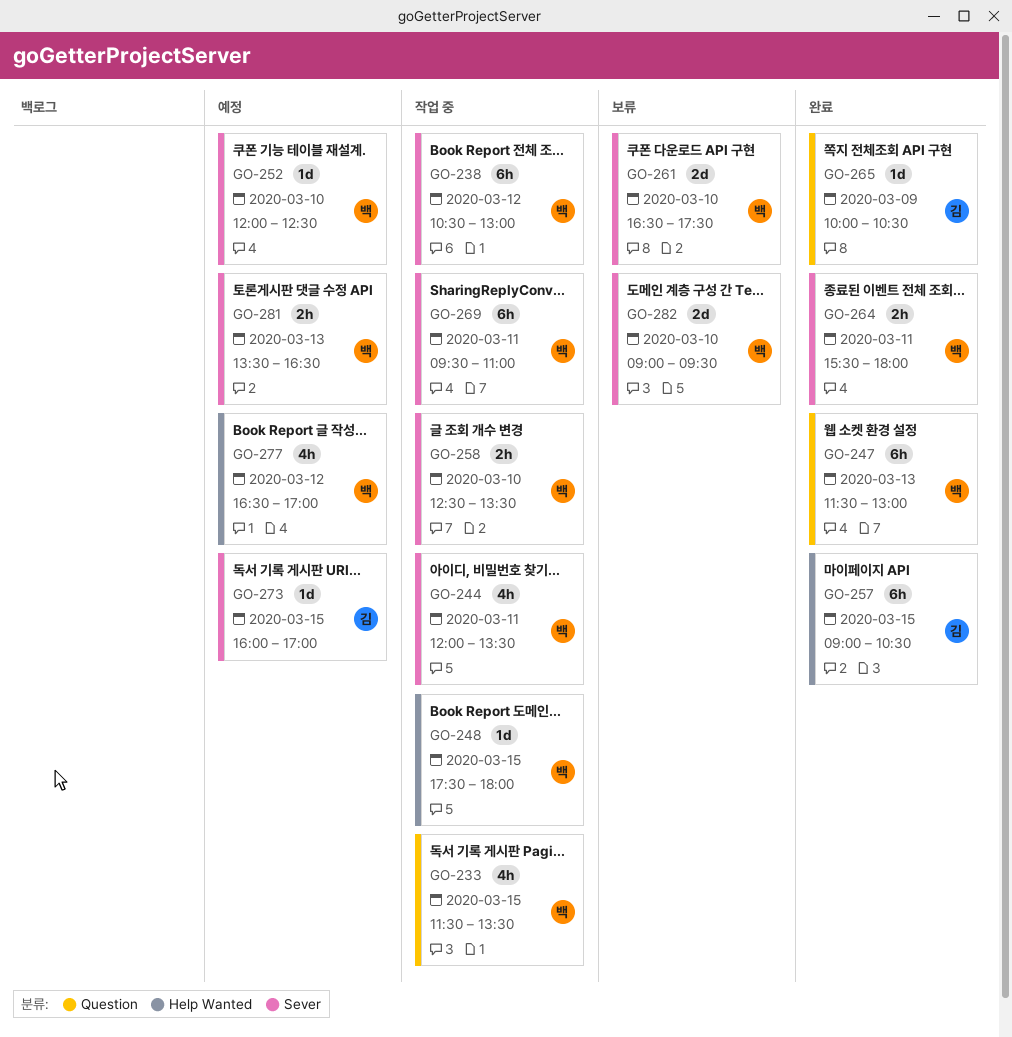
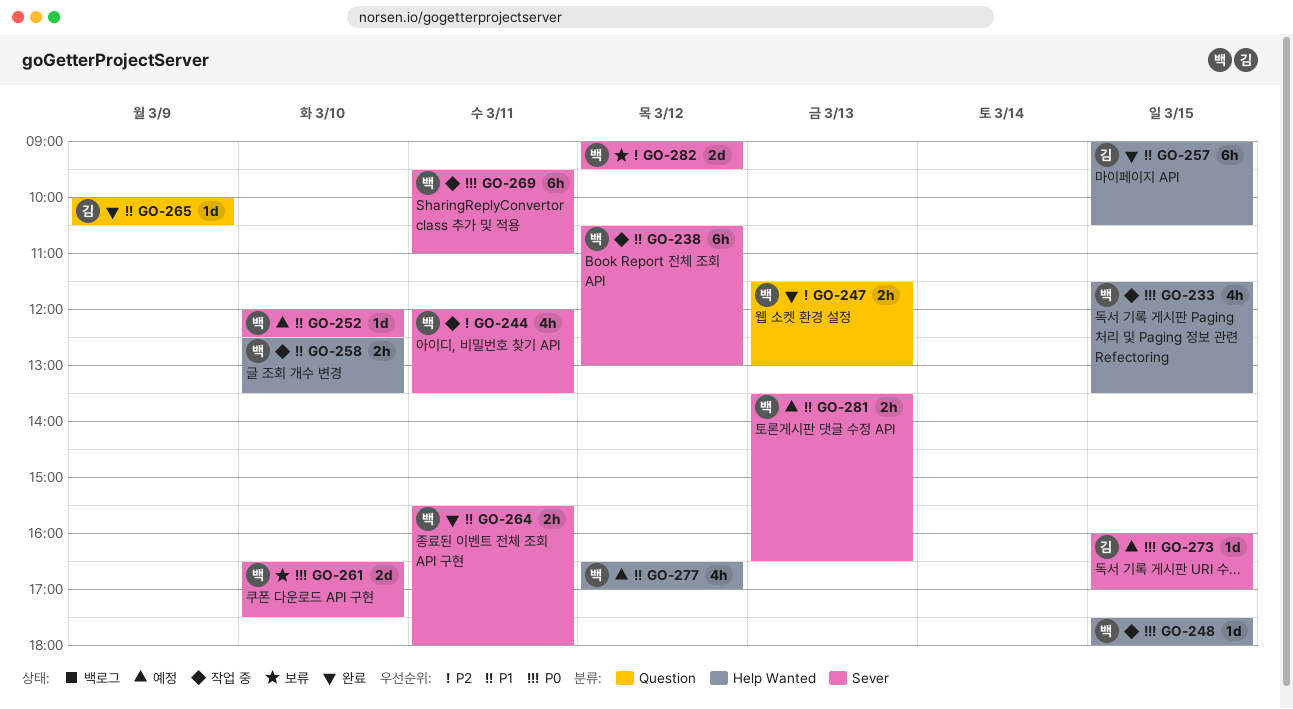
GO-233, label: Question -> Help Wanted
GO-247, estimate: 6h -> 2h
GO-258, label: Sever -> Help Wanted
GO-282, day: Mar 10 -> Mar 12

